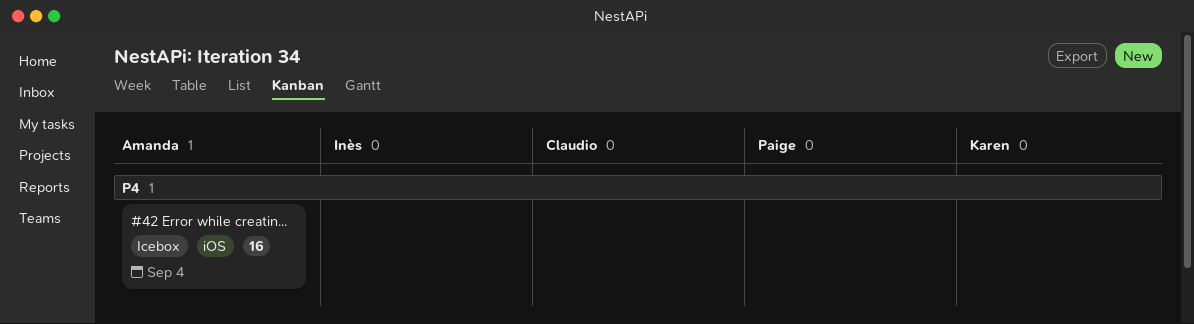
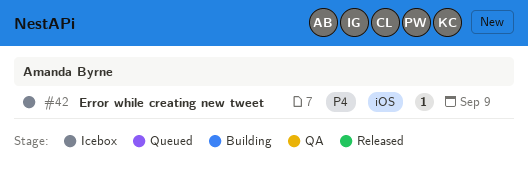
#42, estimate: 16 -> 1
#42, due: Sep 4 -> Sep 9

